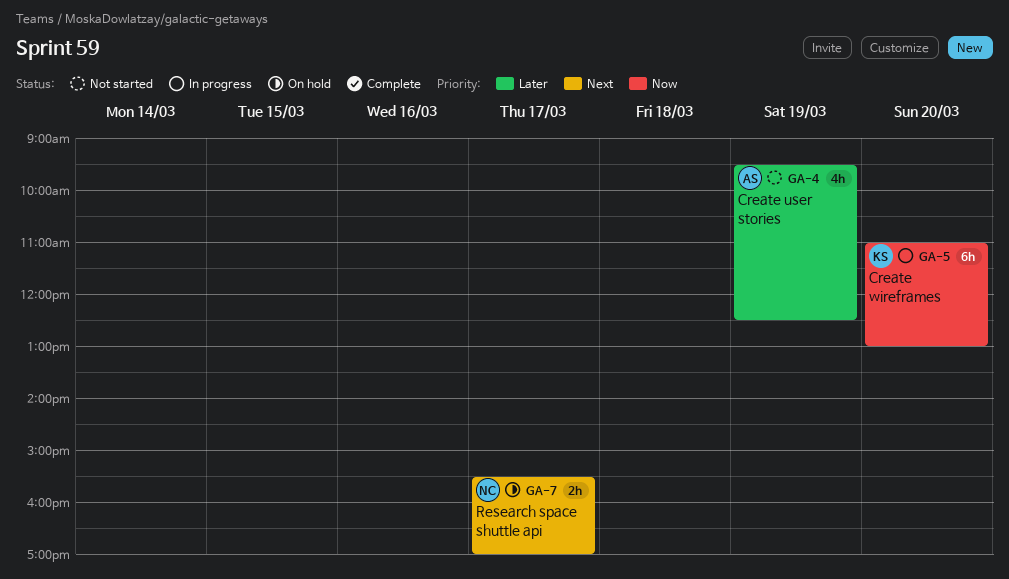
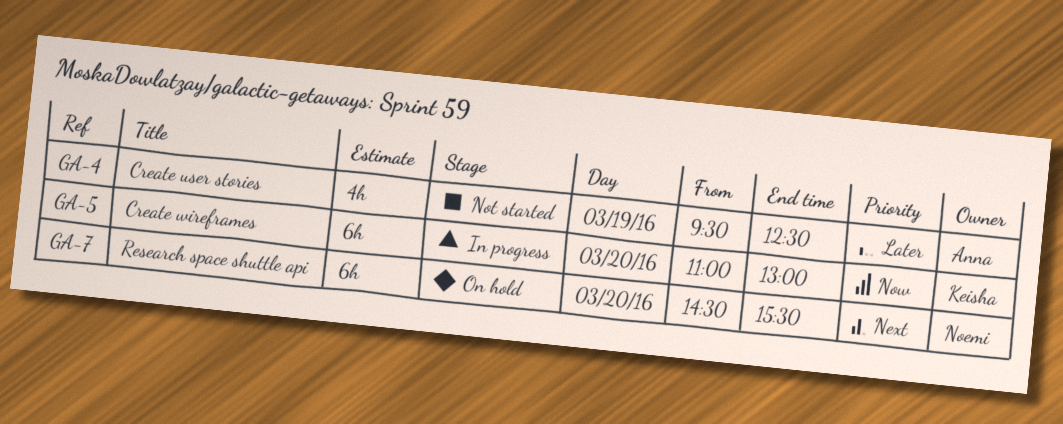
GA-7, estimate: 2h -> 6h
GA-7, day: Mar 17 -> Mar 20
GA-7, begins: 15:30 -> 14:30
GA-7, ends: 17:00 -> 15:30

